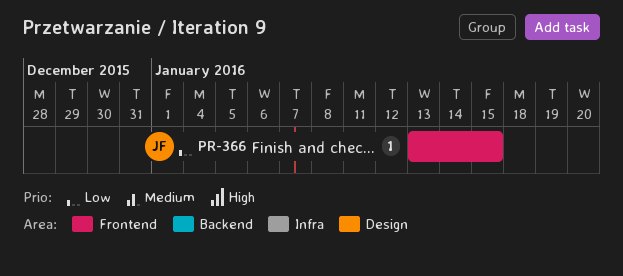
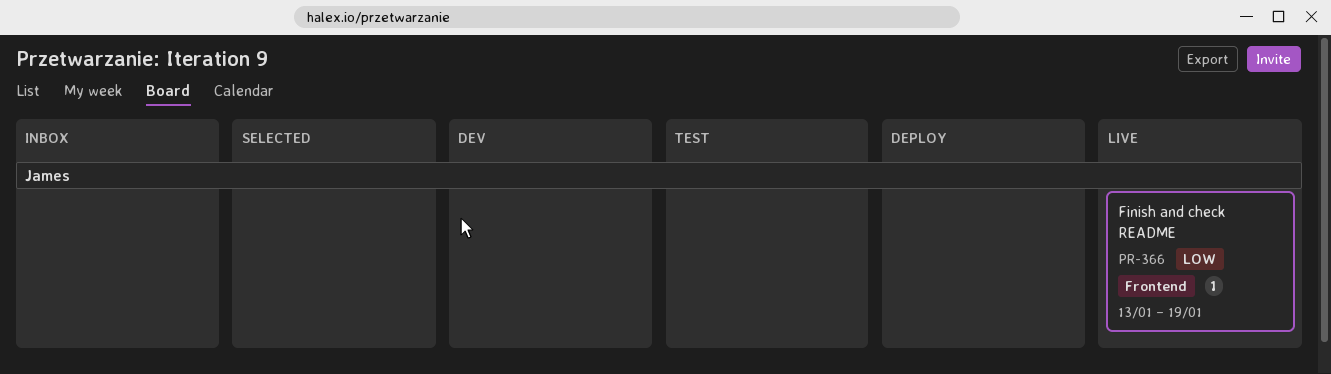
PR-366, due: Jan 15 -> Jan 19

